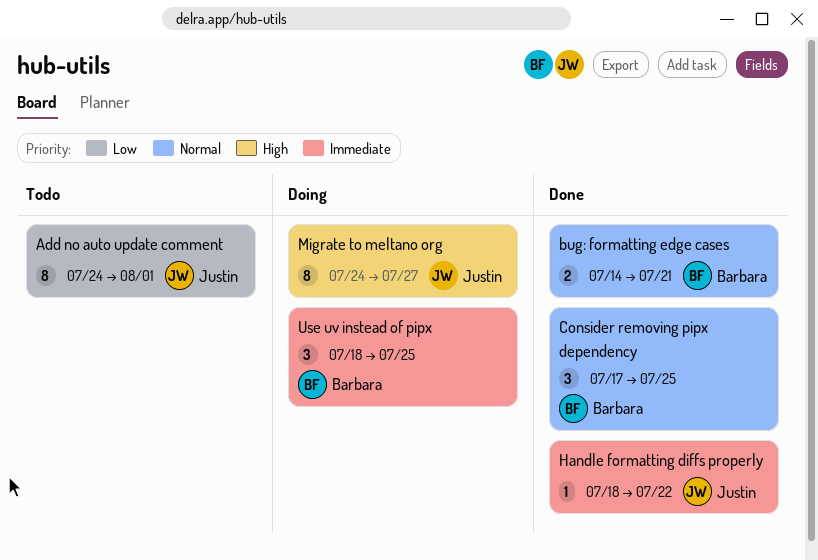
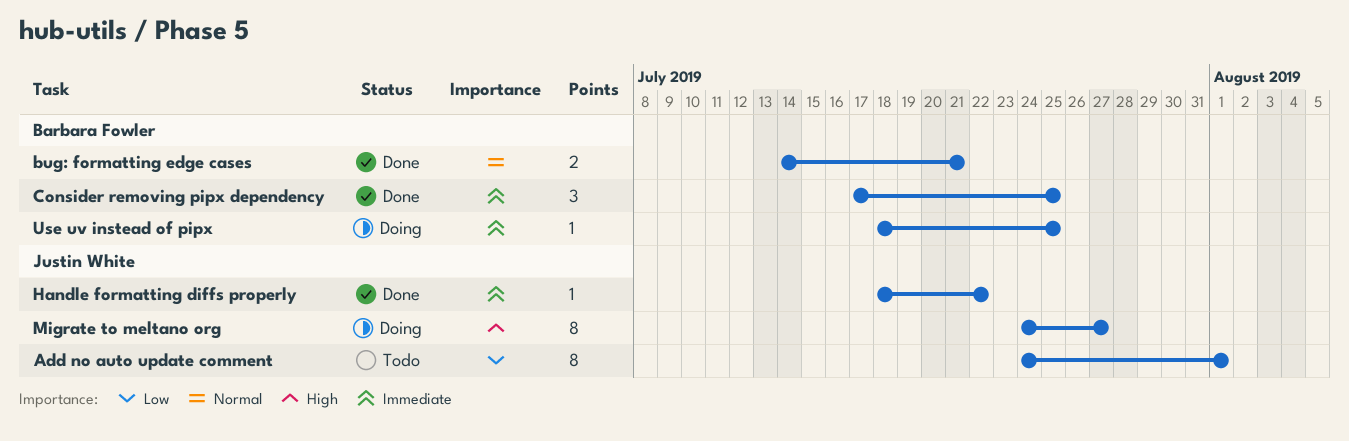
Consider removing pipx dependency, priority: Normal -> Immediate
Use uv instead of pipx, estimate: 3 -> 1

